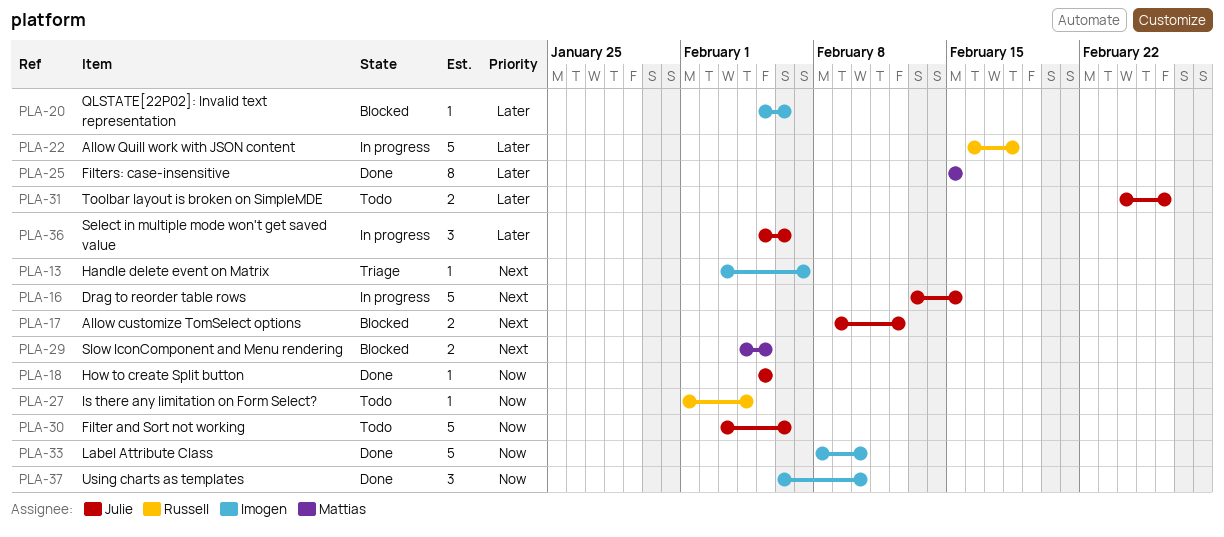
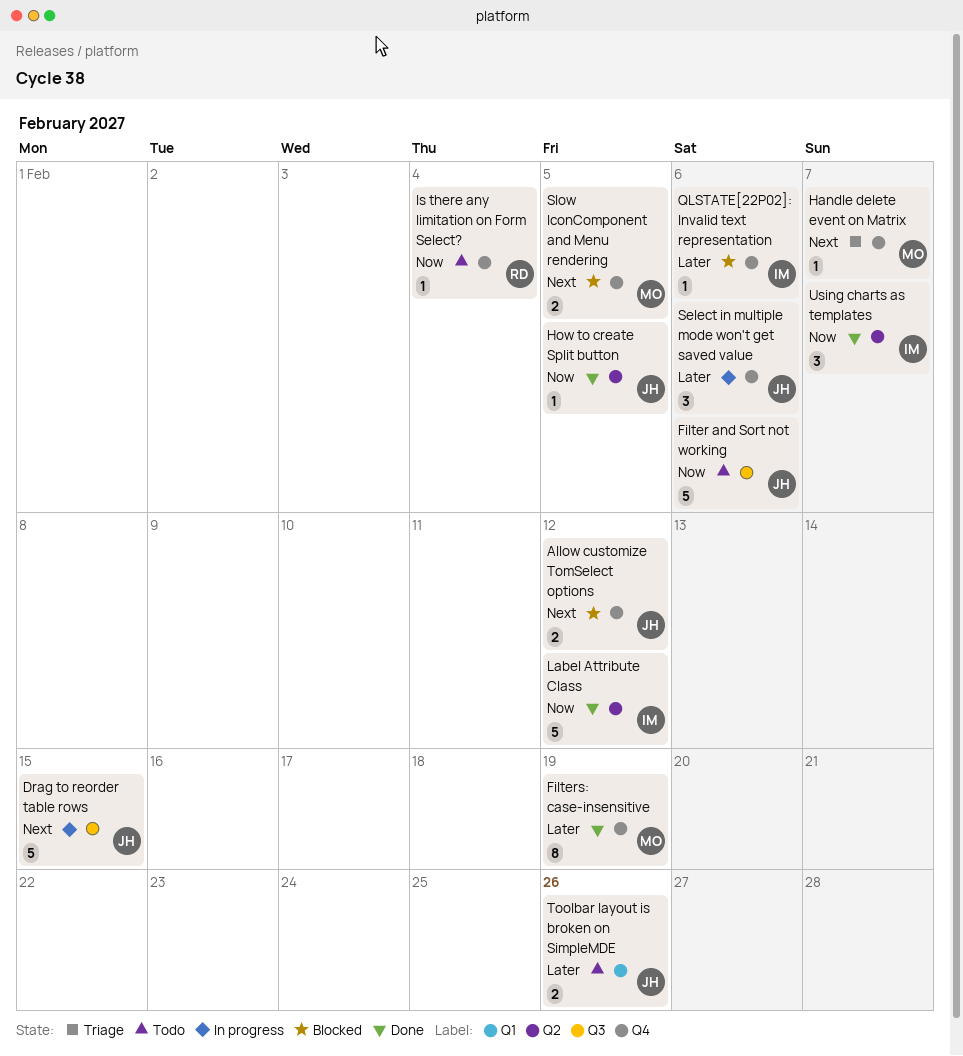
Allow Quill work with JSON content: present -> none
Filters: case-insensitive, due: Feb 15 -> Feb 19
Handle delete event on Matrix, owner: Imogen -> Mattias
Label Attribute Class, due: Feb 10 -> Feb 12
Using charts as templates, due: Feb 10 -> Feb 7

